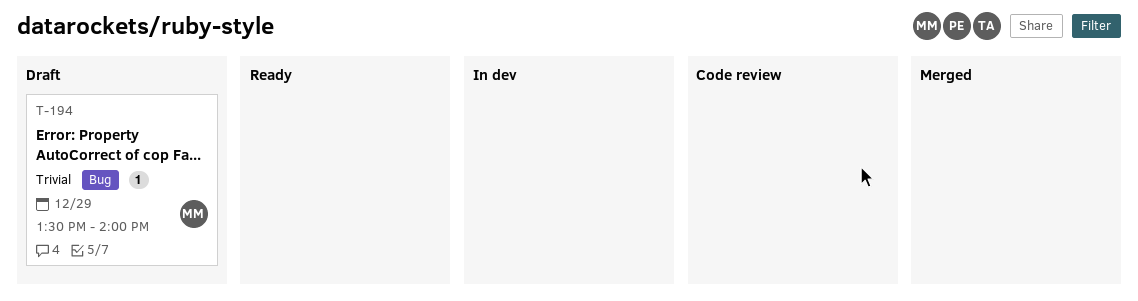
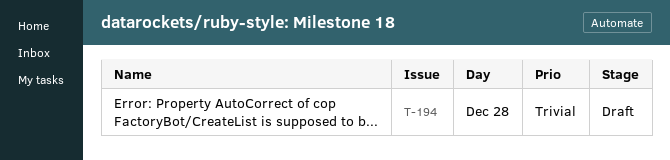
T-194, day: Dec 29 -> Dec 28

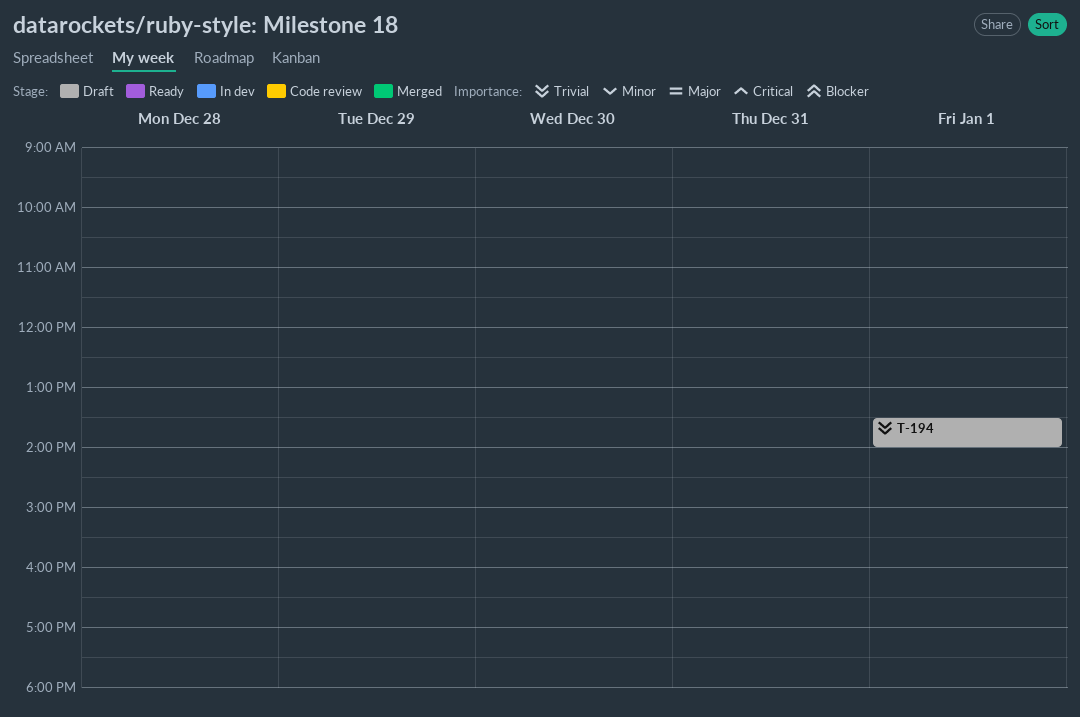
T-194, day: Dec 28 -> Jan 1

